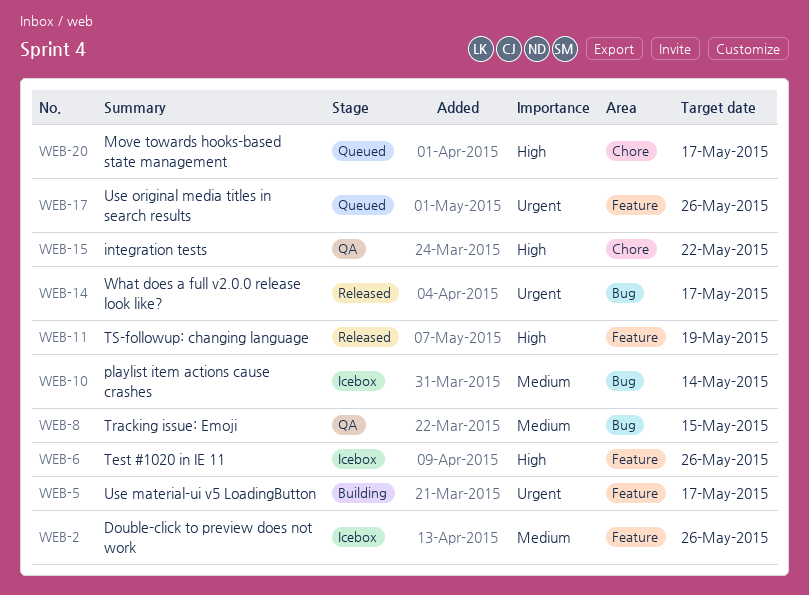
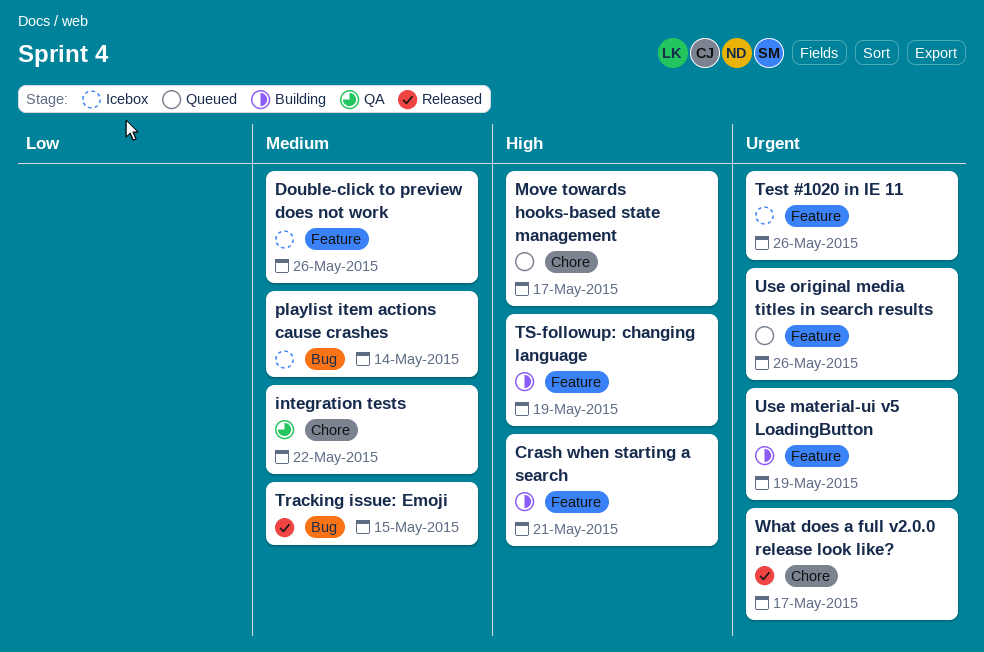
Crash when starting a search: none -> present
integration tests, priority: High -> Medium
Test #1020 in IE 11, priority: High -> Urgent
Tracking issue: Emoji, status: QA -> Released
TS-followup: changing language, status: Released -> Building
Use material-ui v5 LoadingButton, due: May 17 -> May 19
What does a full v2.0.0 release look like?, label: Bug -> Chore

